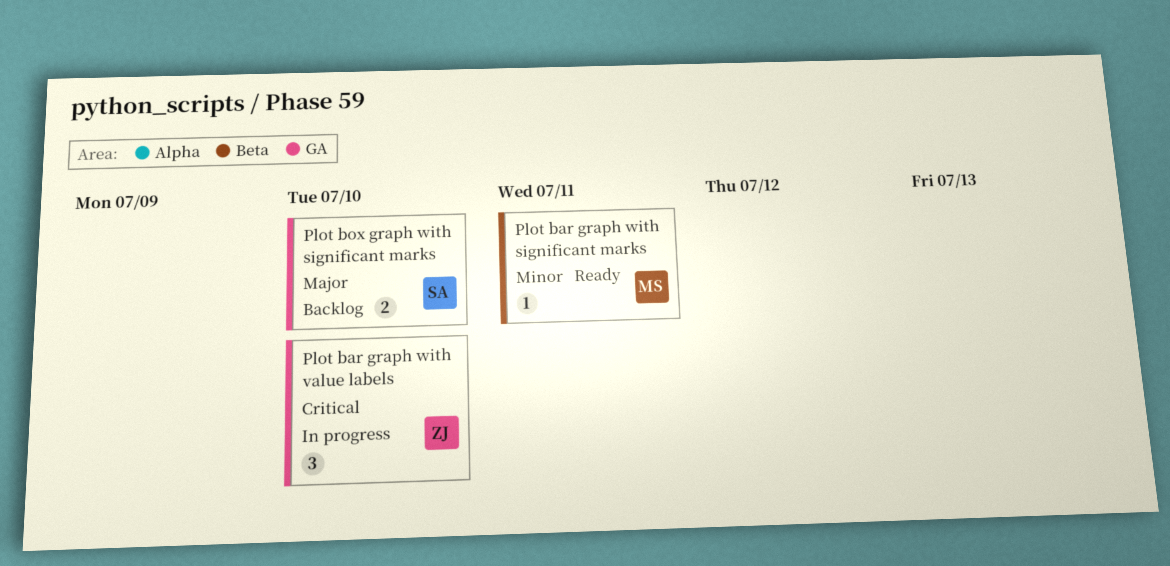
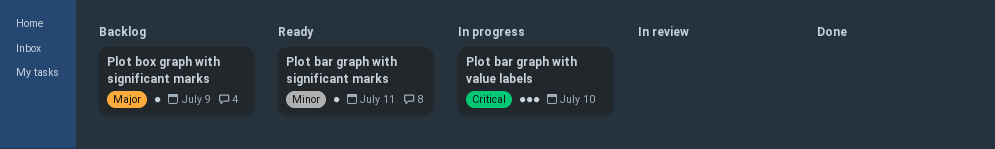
Plot box graph with significant marks, estimate: 2 -> 1
Plot box graph with significant marks, due: Jul 10 -> Jul 9

